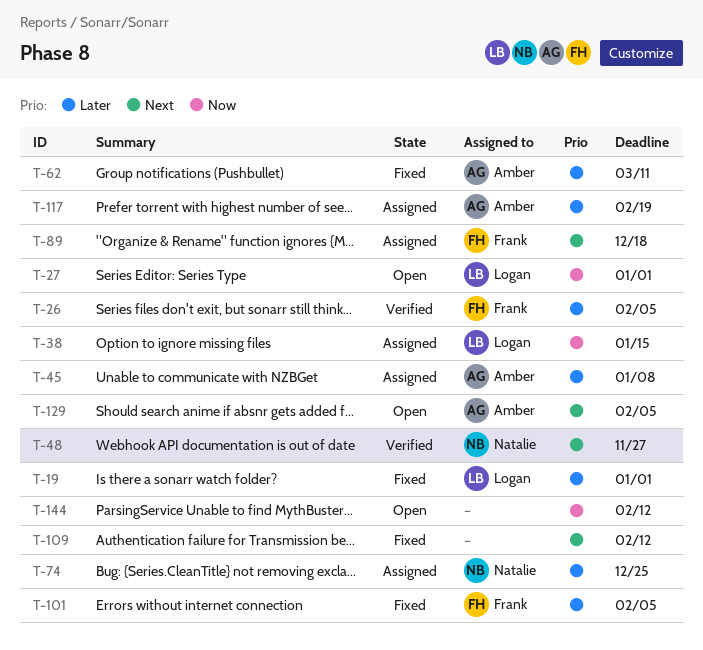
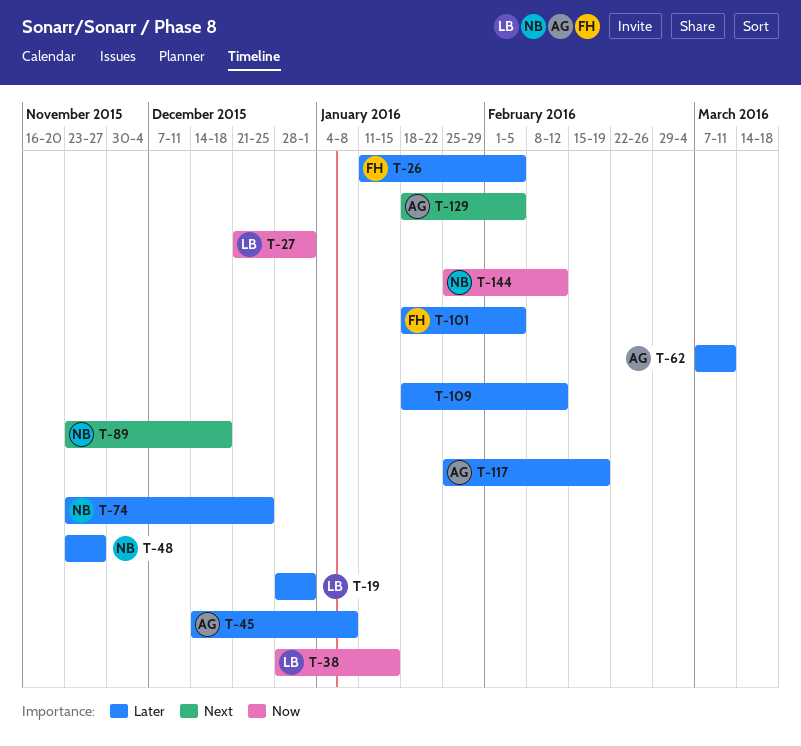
T-48, priority: Next -> Later
T-89, owner: Frank -> Natalie
T-109, priority: Next -> Later
T-144, owner: none -> Natalie

